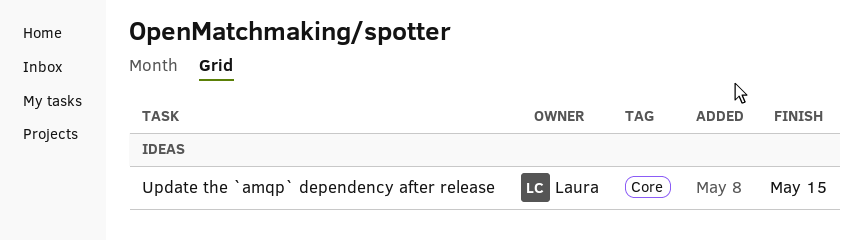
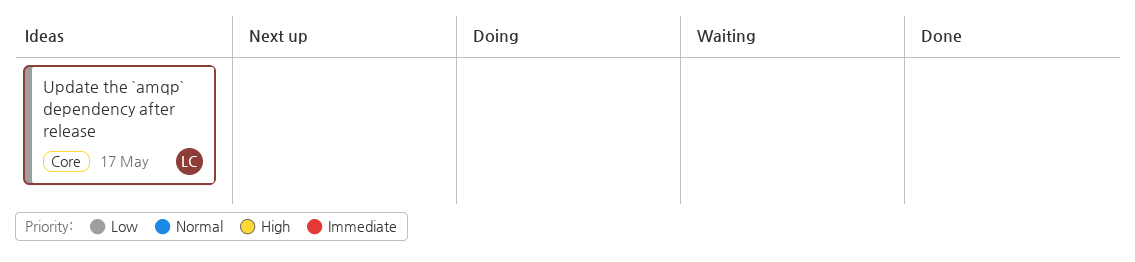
Update the `amqp` dependency after release, due: May 15 -> May 17

